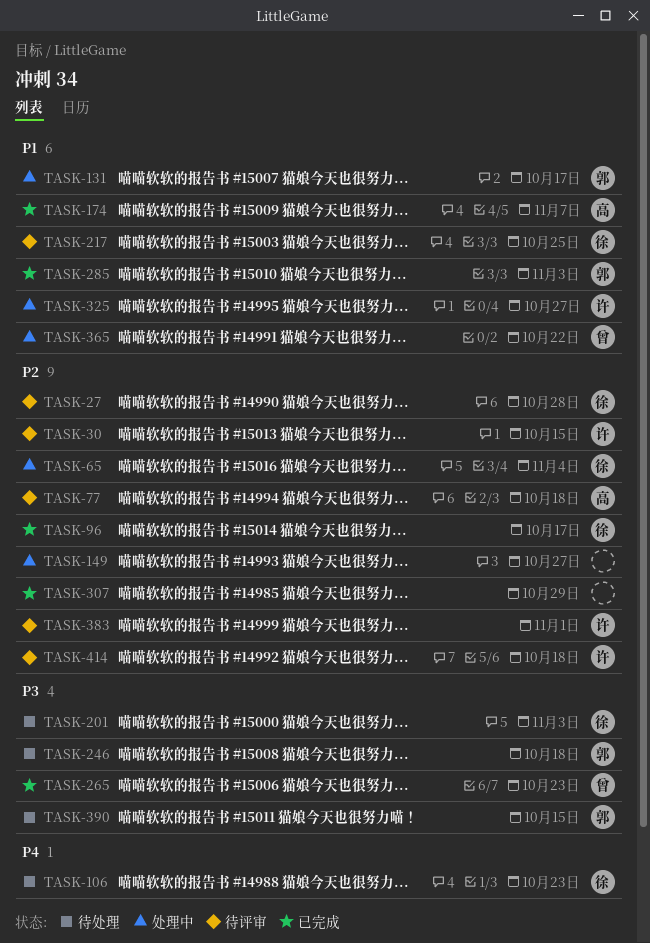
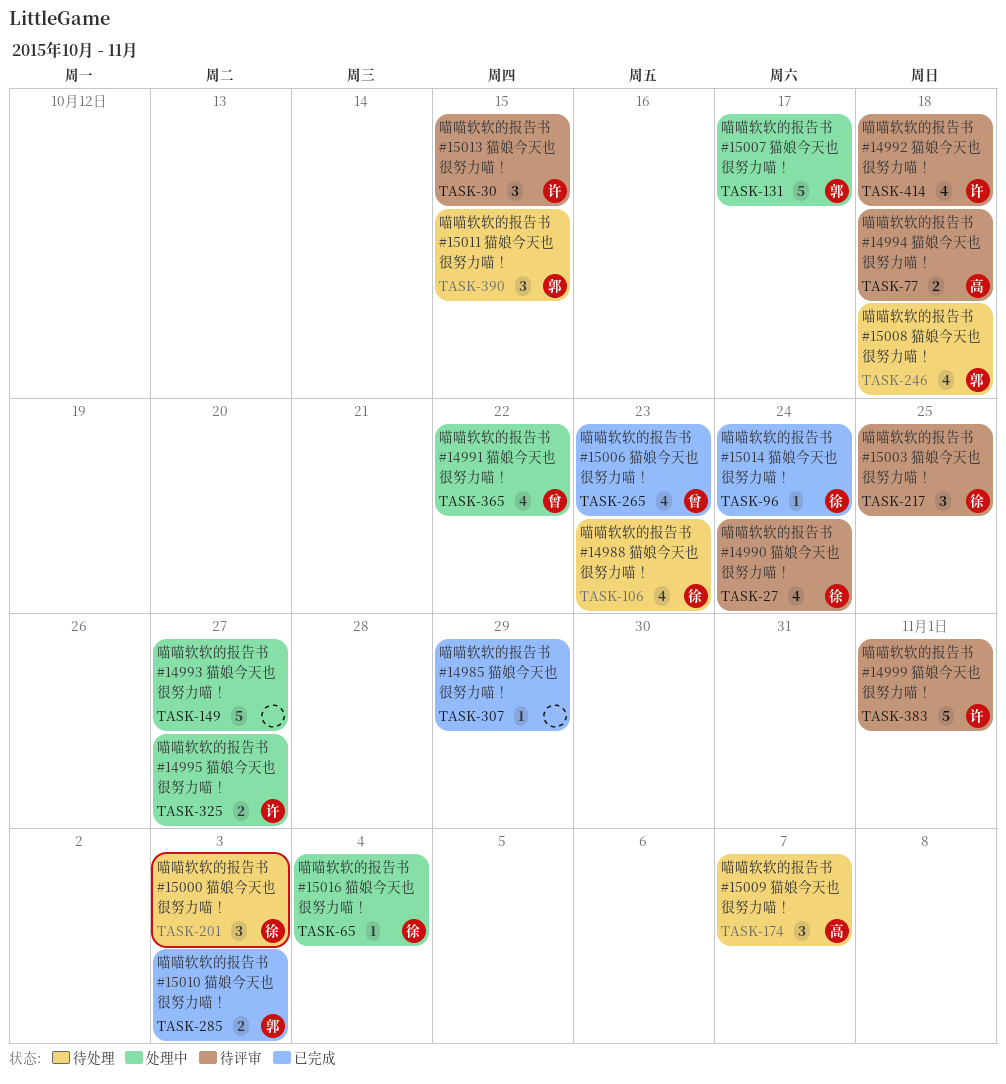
TASK-27, due: Oct 28 -> Oct 24
TASK-96, due: Oct 17 -> Oct 24
TASK-174, status: 已完成 -> 待处理

